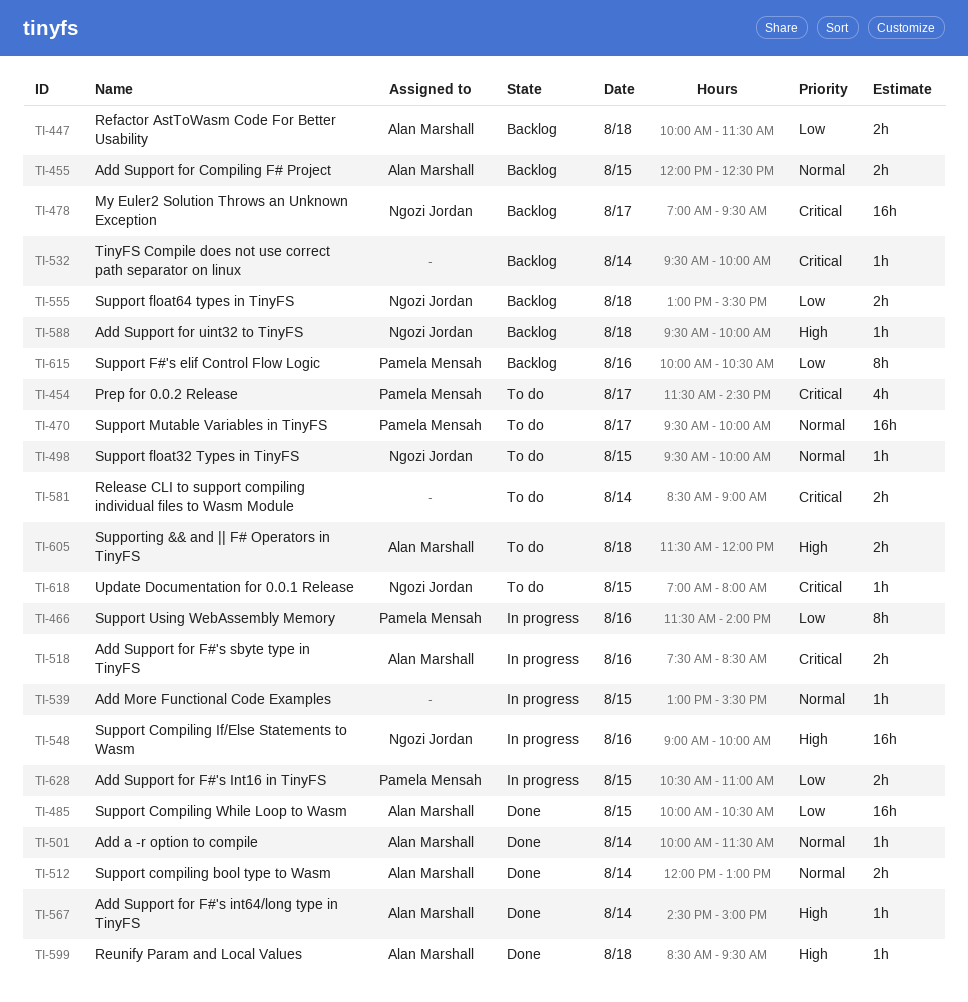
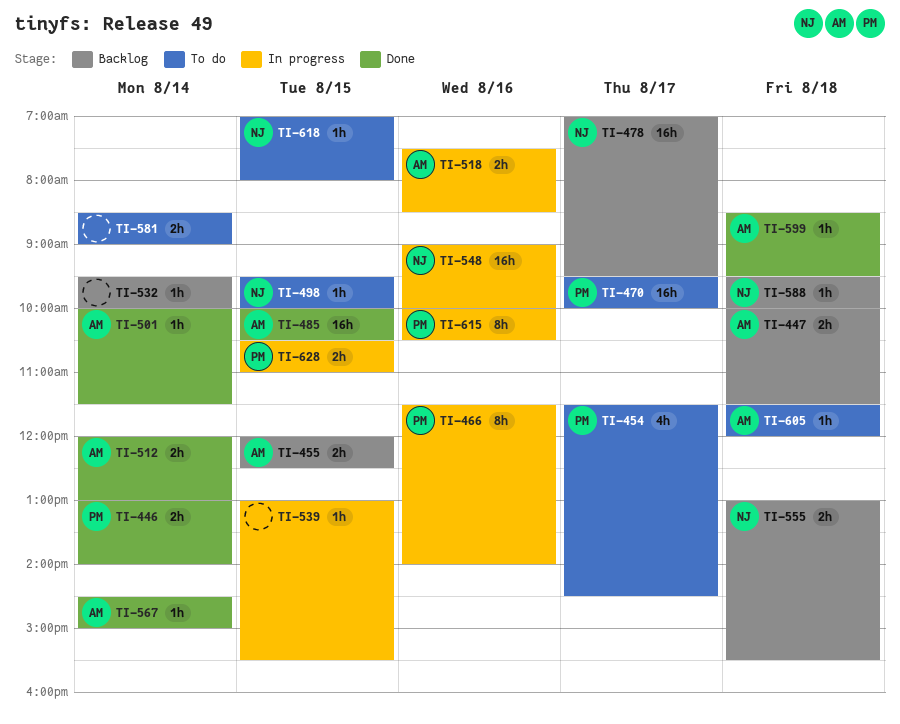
TI-446: none -> present
TI-605, estimate: 2h -> 1h
TI-615, status: Backlog -> In progress

